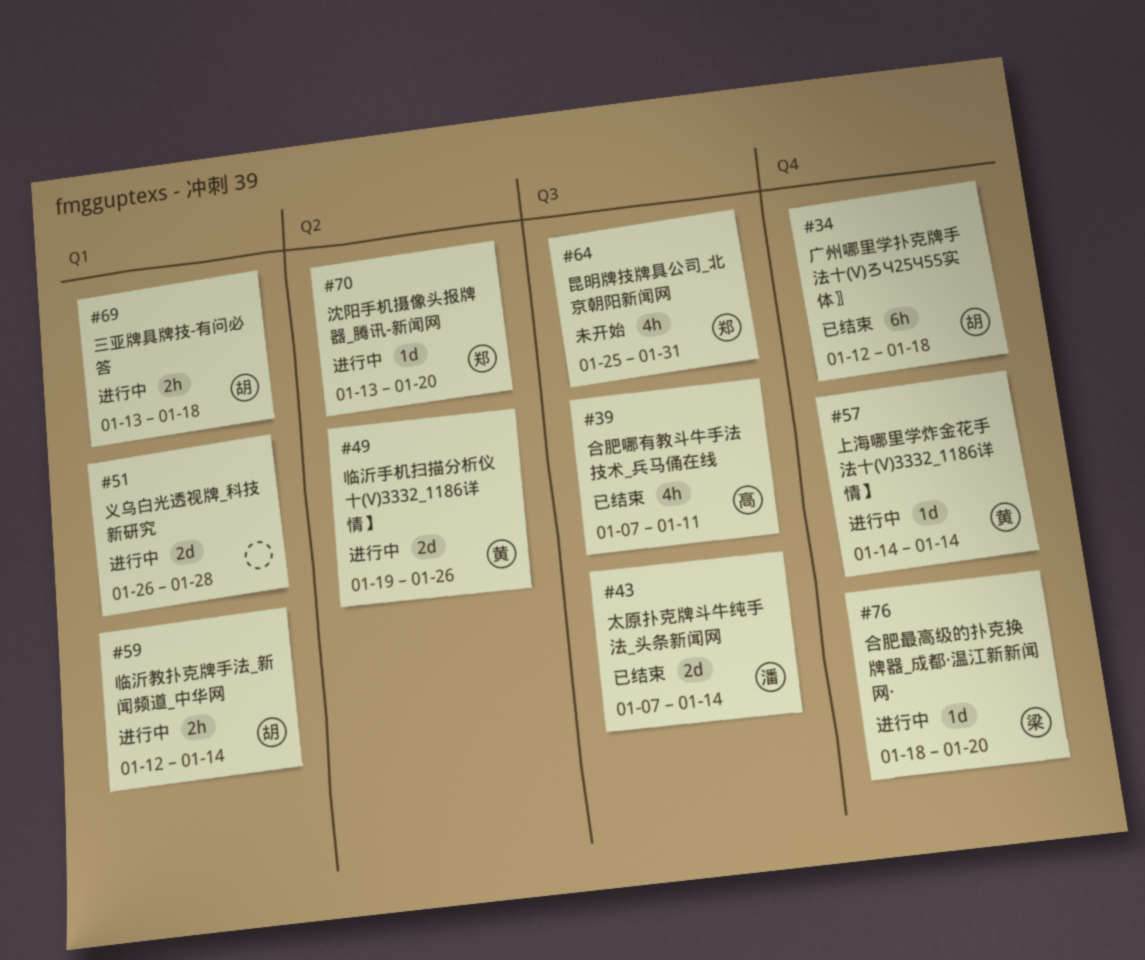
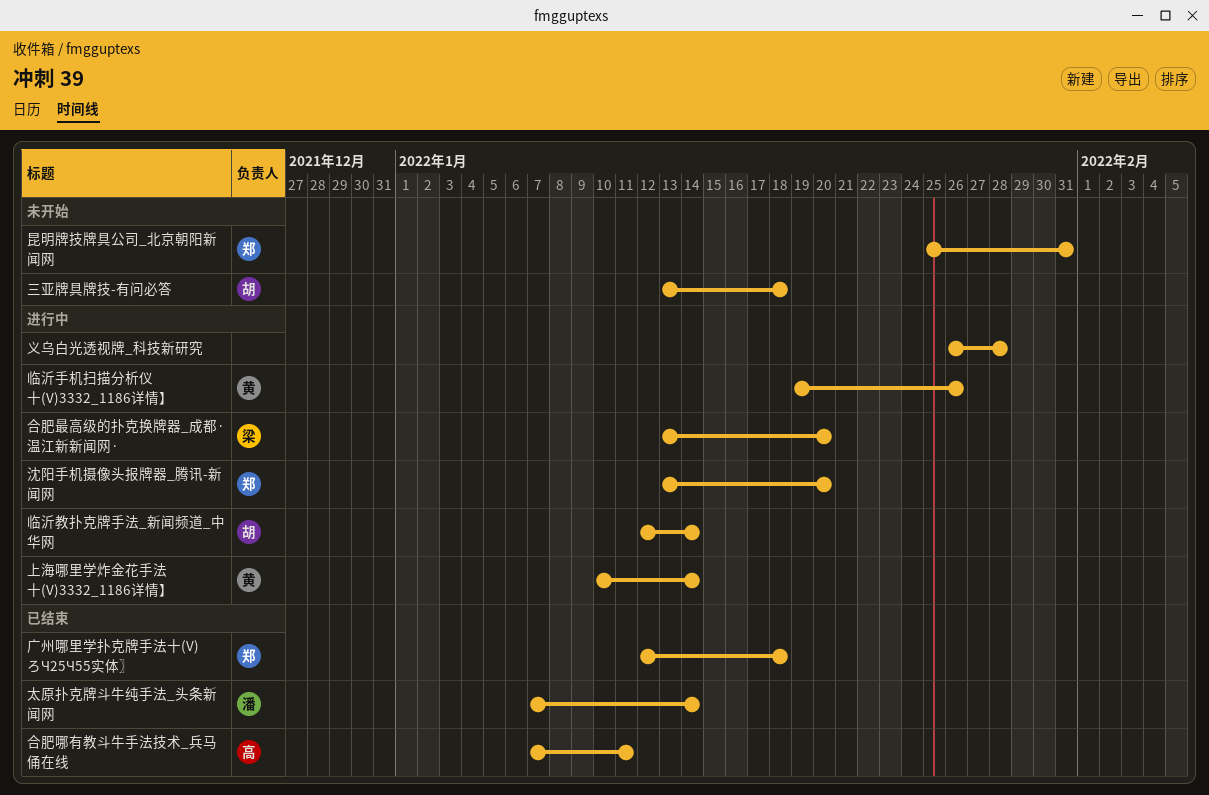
三亚牌具牌技-有问必答, status: 进行中 -> 未开始
上海哪里学炸金花手法十(V)3332_1186详情】, start: Jan 14 -> Jan 10
合肥最高级的扑克换牌器_成都·温江新新闻网·, start: Jan 18 -> Jan 13
广州哪里学扑克牌手法十(V)ろЧ25Ч55实体〗, owner: 胡 -> 郑

